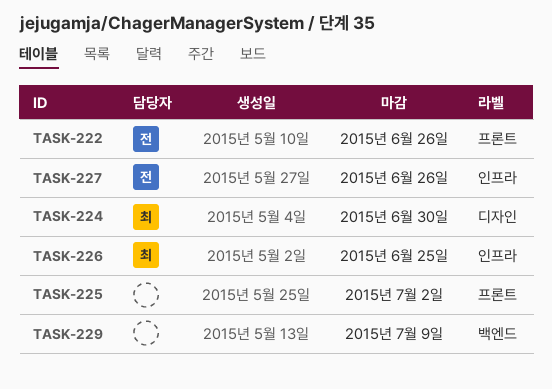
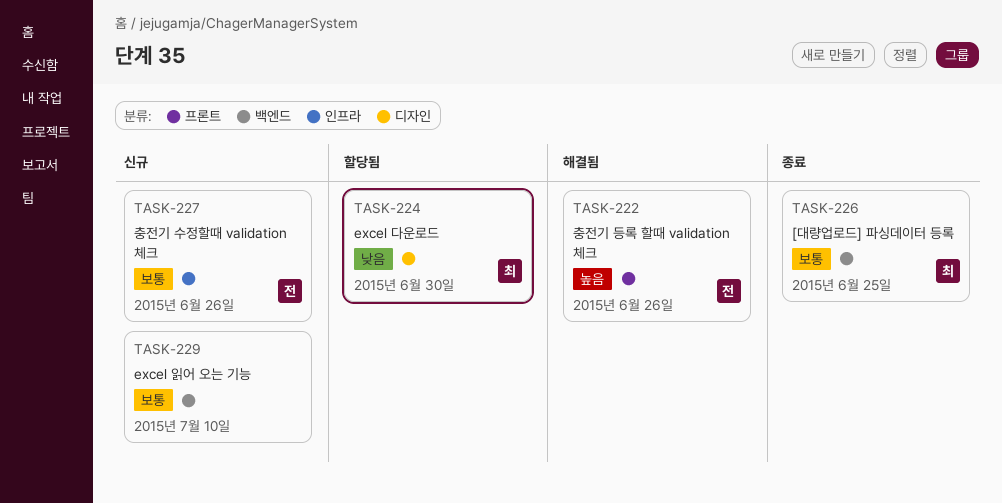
TASK-225: present -> none
TASK-226, label: 인프라 -> 백엔드
TASK-229, due: Jul 9 -> Jul 10

